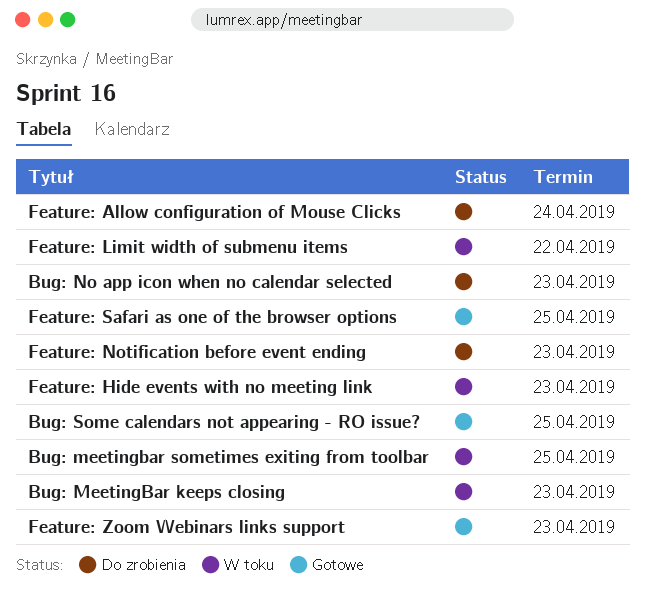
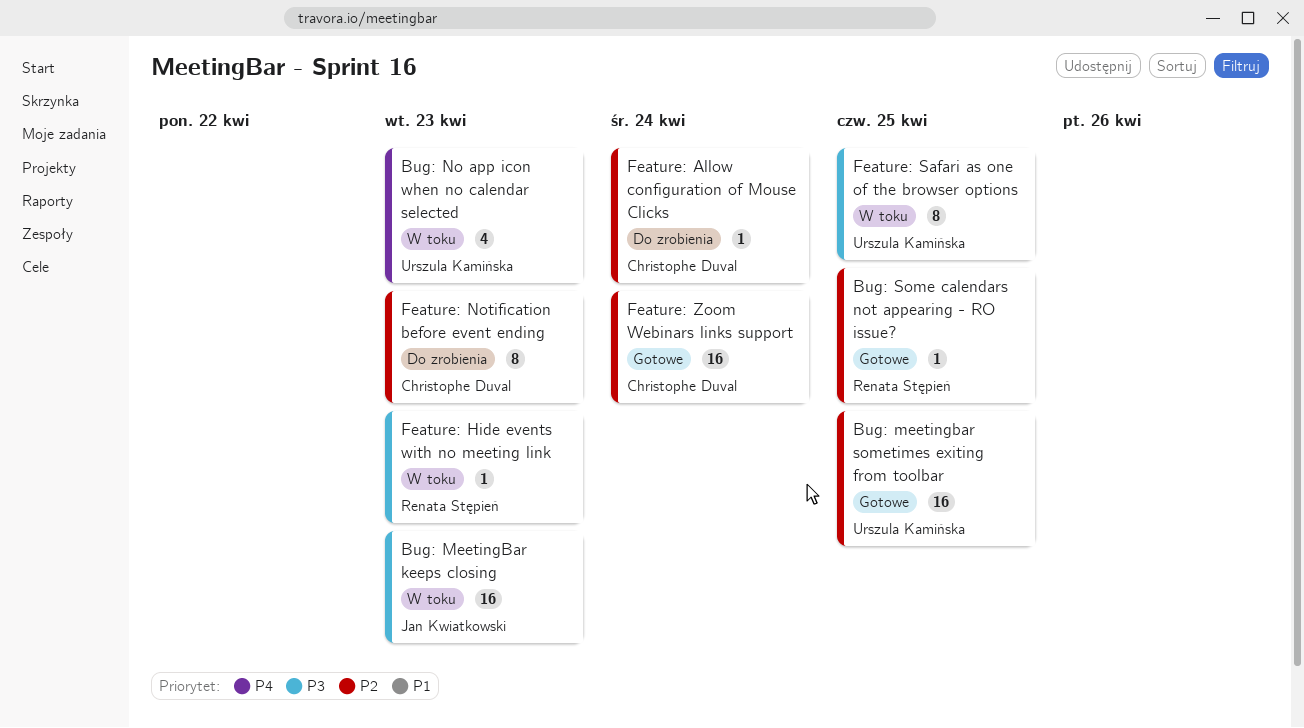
Bug: meetingbar sometimes exiting from toolbar, status: W toku -> Gotowe
Bug: No app icon when no calendar selected, status: Do zrobienia -> W toku
Feature: Limit width of submenu items: present -> none
Feature: Safari as one of the browser options, status: Gotowe -> W toku
Feature: Zoom Webinars links support, due: Apr 23 -> Apr 24

